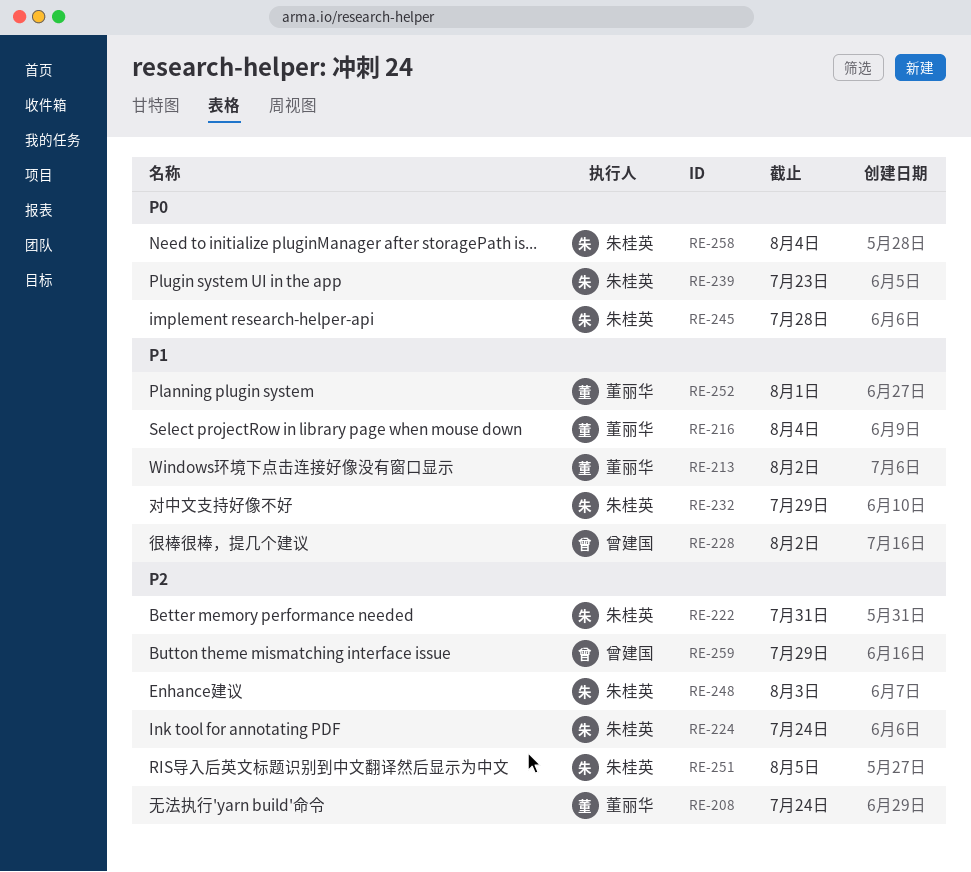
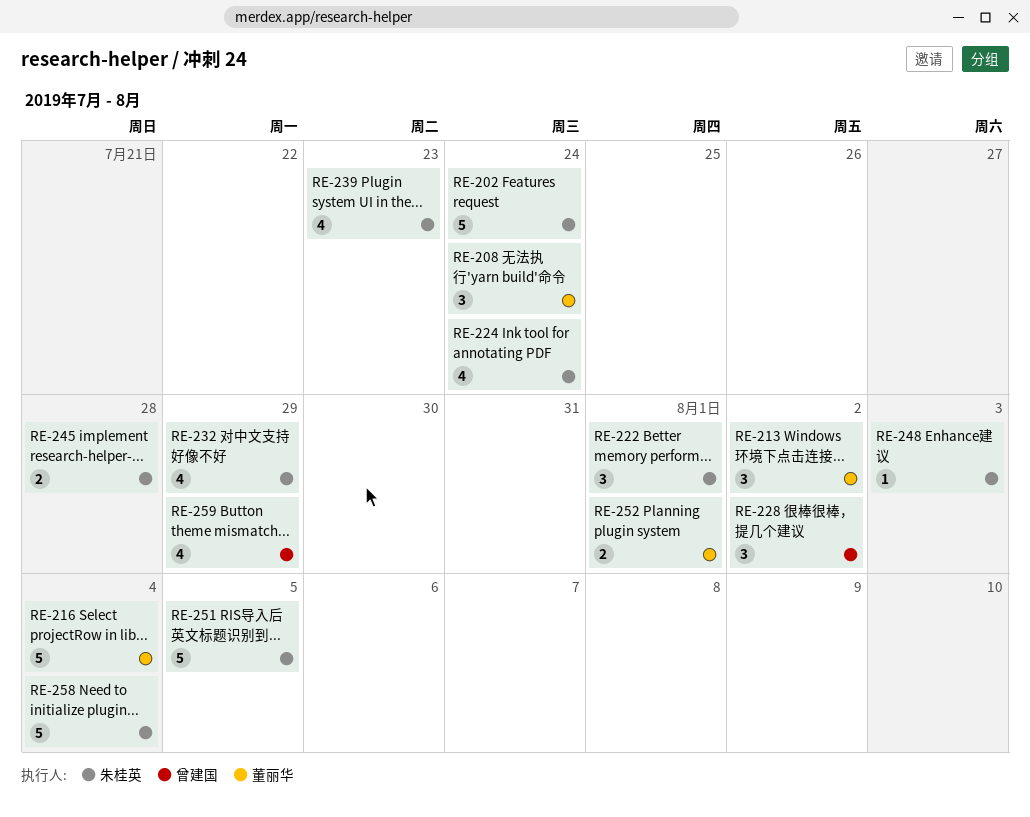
RE-202: none -> present
RE-222, due: Jul 31 -> Aug 1

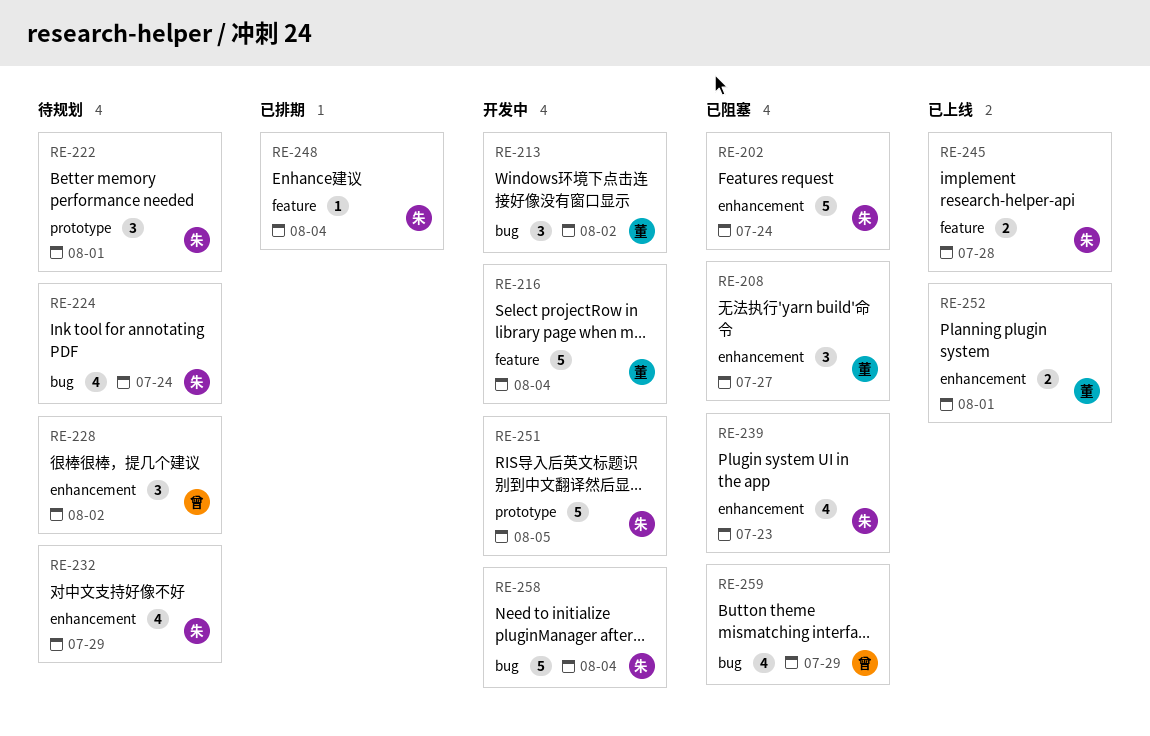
RE-208, due: Jul 24 -> Jul 27
RE-248, due: Aug 3 -> Aug 4

